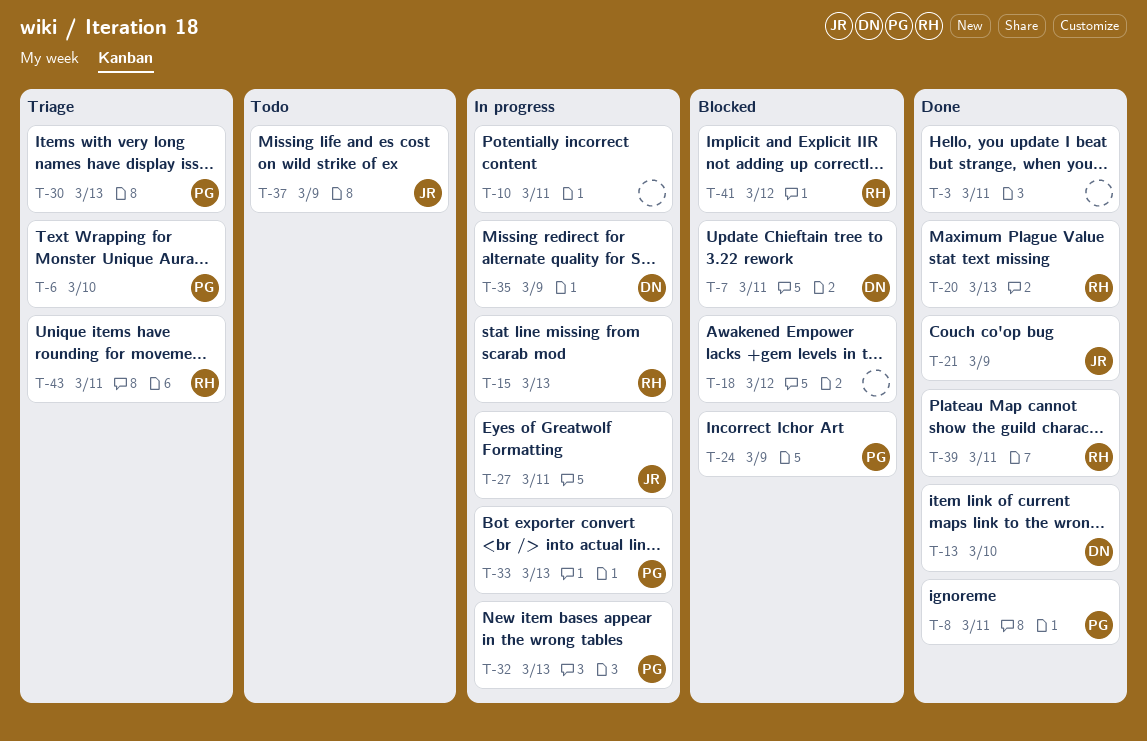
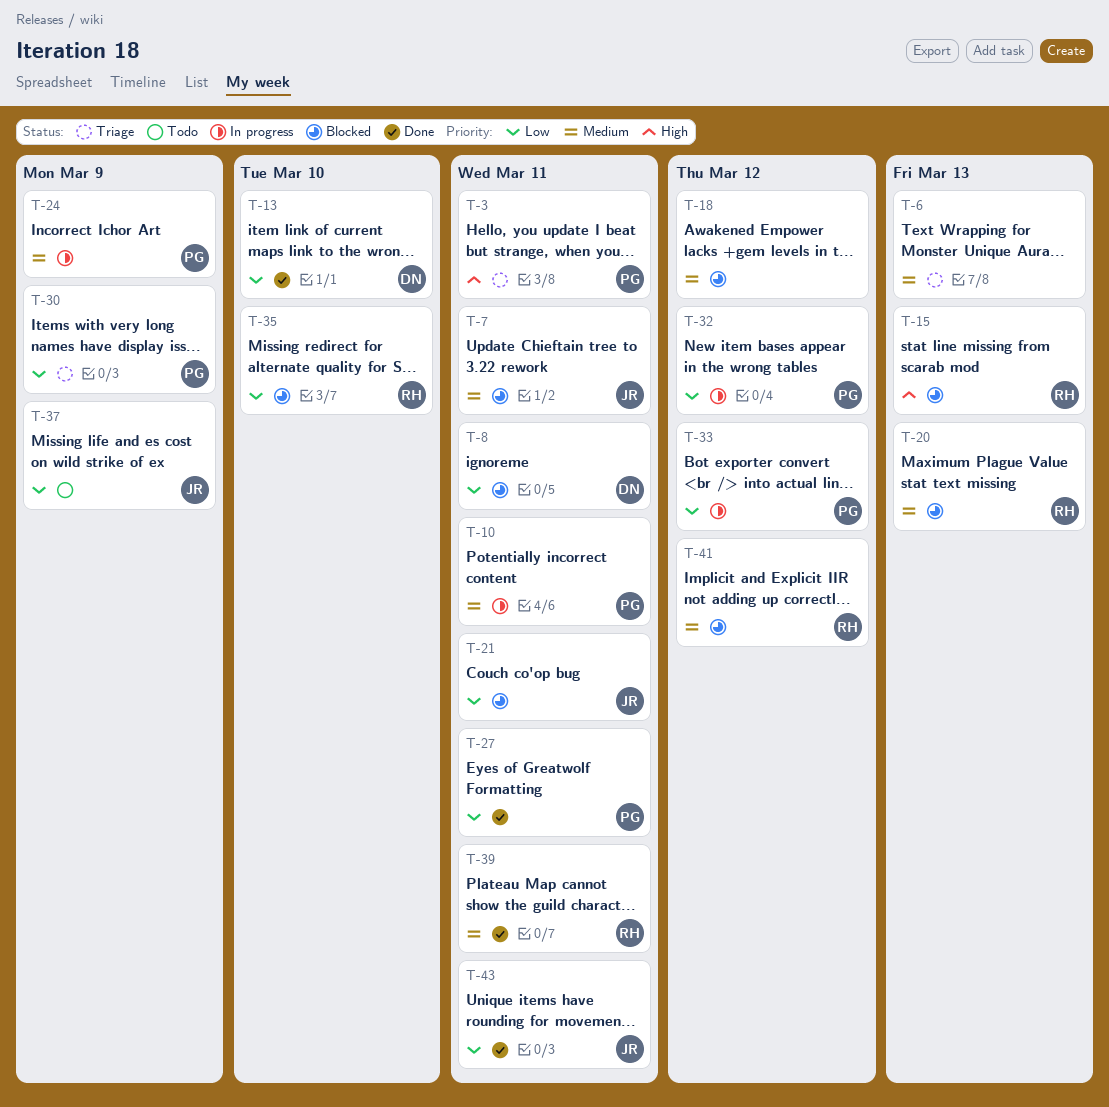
T-3, status: Done -> Triage
T-3, owner: none -> PG
T-6, owner: PG -> none
T-6, due: Mar 10 -> Mar 13
T-7, owner: DN -> JR
T-8, status: Done -> Blocked
T-8, owner: PG -> DN
T-10, owner: none -> PG
T-15, status: In progress -> Blocked
T-20, status: Done -> Blocked
T-21, status: Done -> Blocked
T-21, due: Mar 9 -> Mar 11
T-24, status: Blocked -> In progress
T-27, status: In progress -> Done
T-27, owner: JR -> PG
T-30, due: Mar 13 -> Mar 9
T-32, due: Mar 13 -> Mar 12
T-33, due: Mar 13 -> Mar 12
T-35, status: In progress -> Blocked
T-35, owner: DN -> RH
T-35, due: Mar 9 -> Mar 10
T-43, status: Triage -> Done
T-43, owner: RH -> JR

